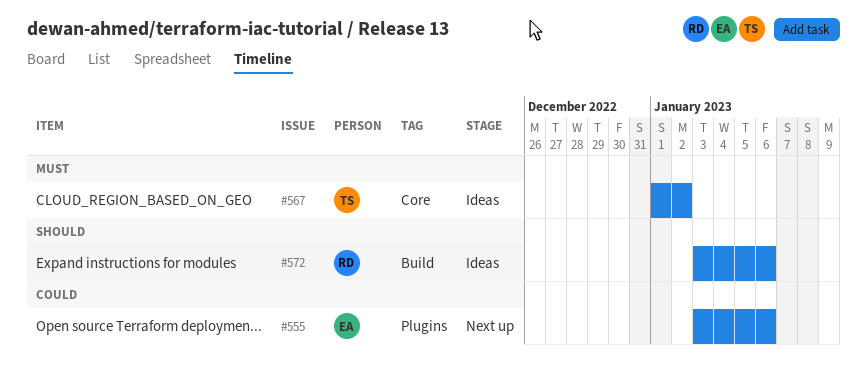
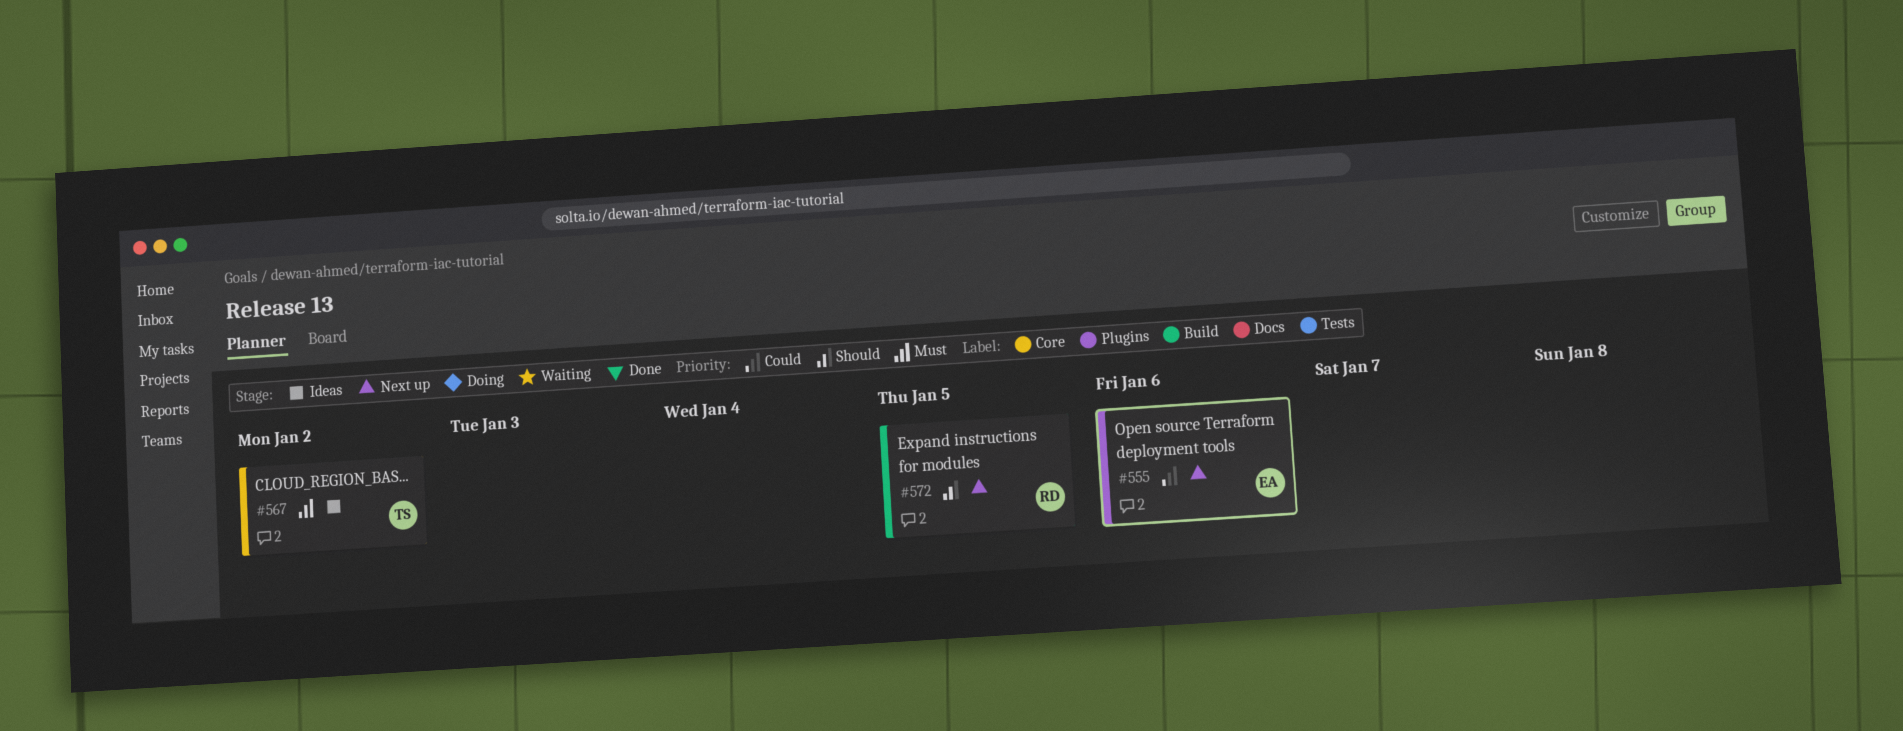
#572, status: Ideas -> Next up
#572, due: Jan 6 -> Jan 5

